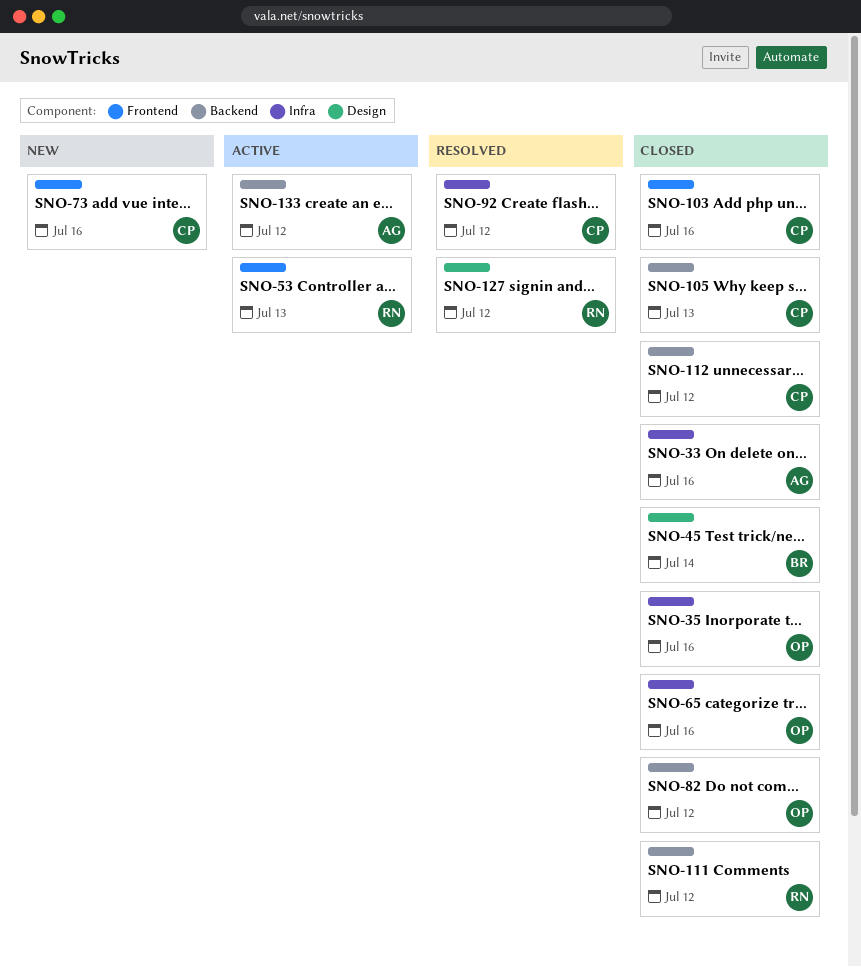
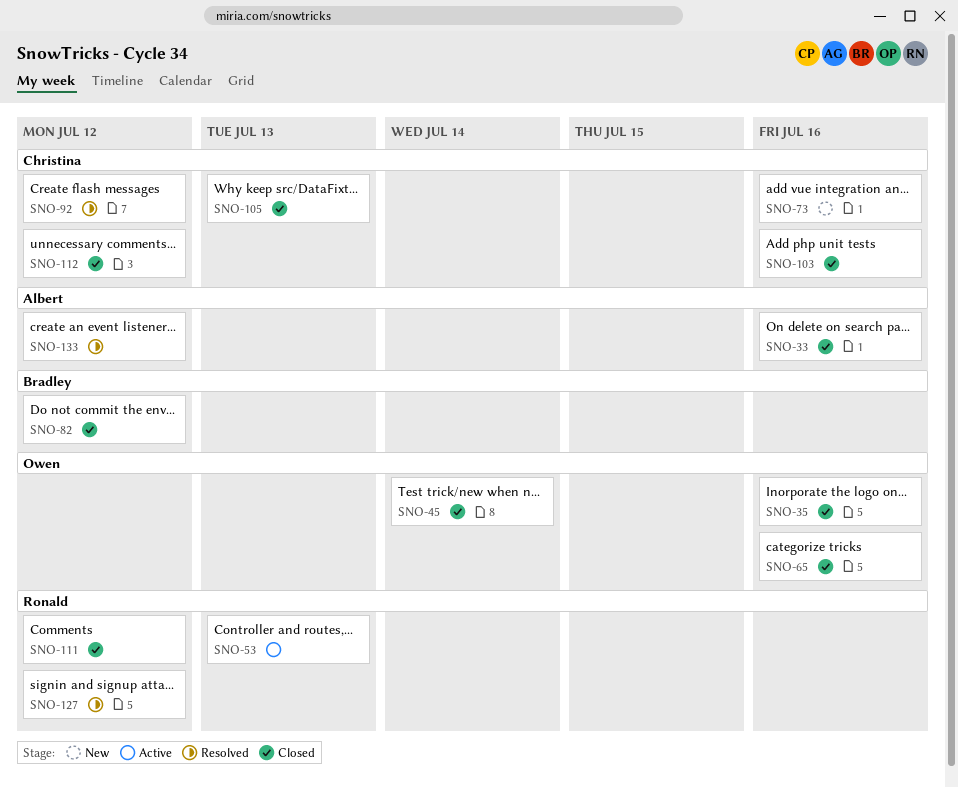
SNO-45, owner: Bradley -> Owen
SNO-82, owner: Owen -> Bradley
SNO-133, status: Active -> Resolved

